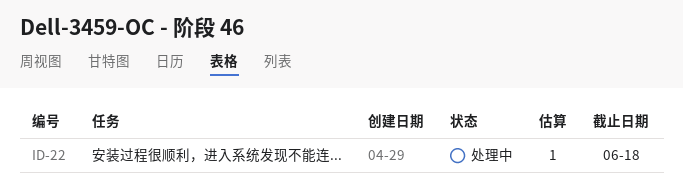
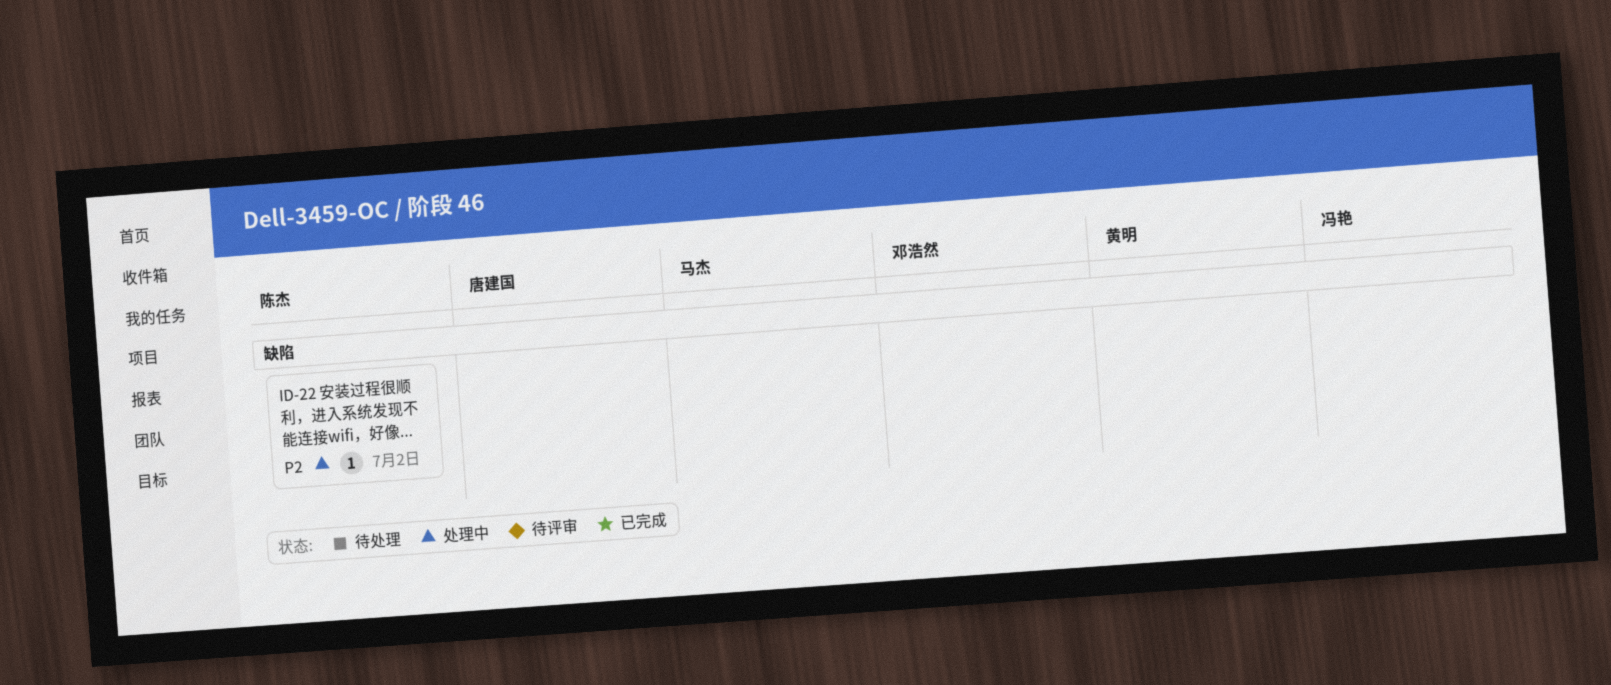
ID-22, due: Jun 18 -> Jul 2

